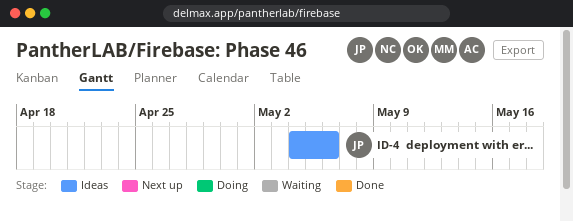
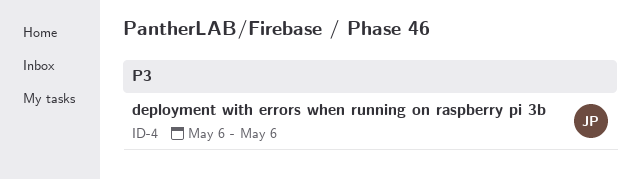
ID-4, start: May 4 -> May 6

